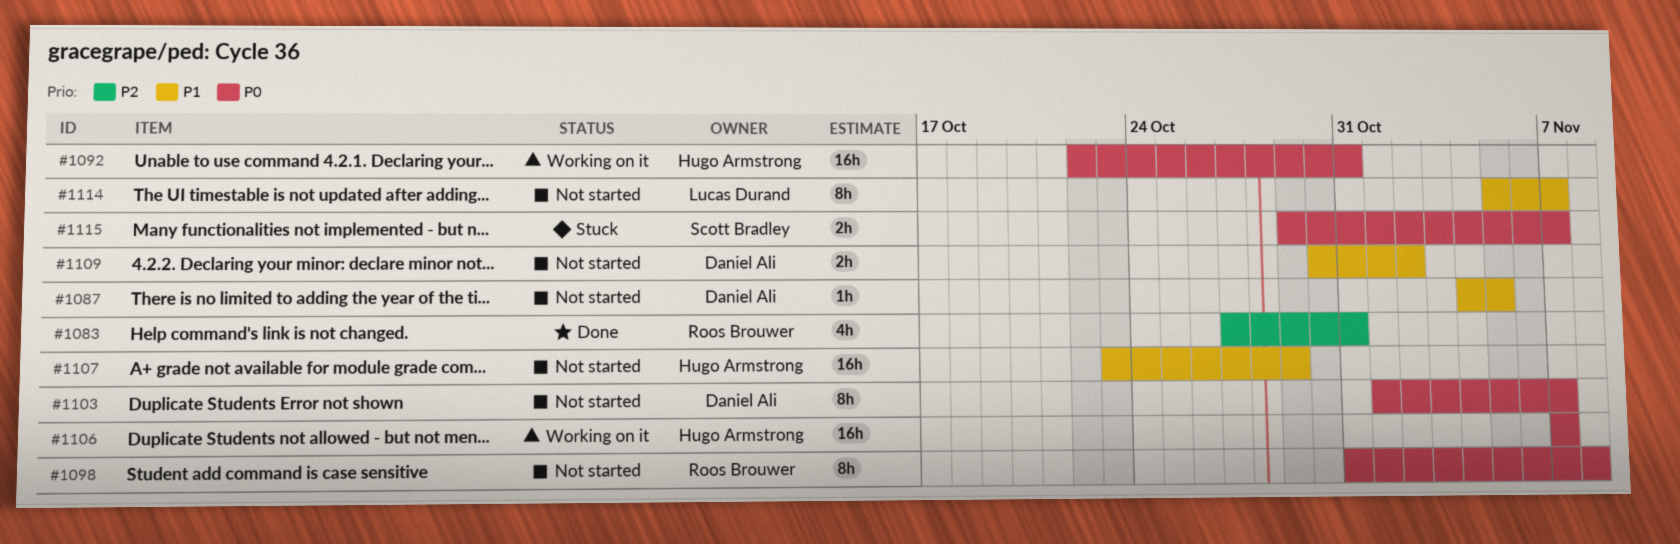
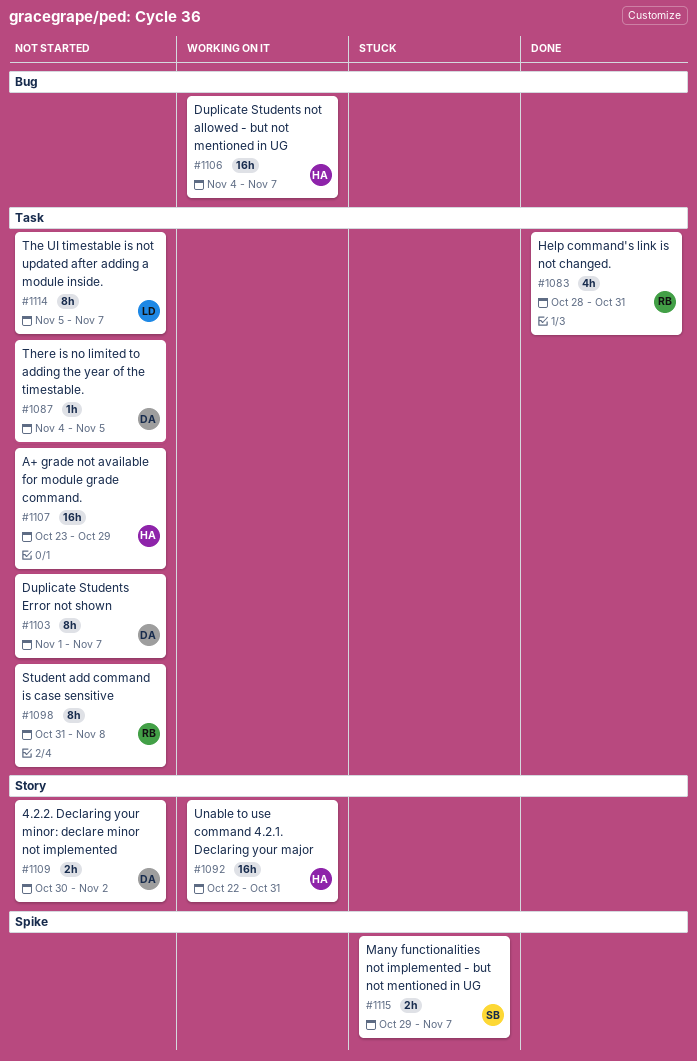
#1083, start: Oct 27 -> Oct 28
#1106, start: Nov 7 -> Nov 4

